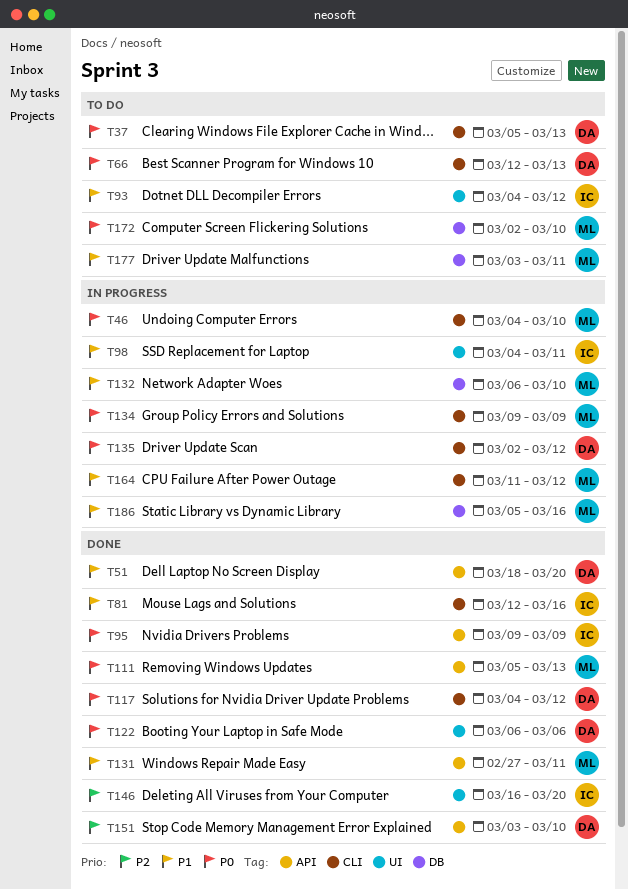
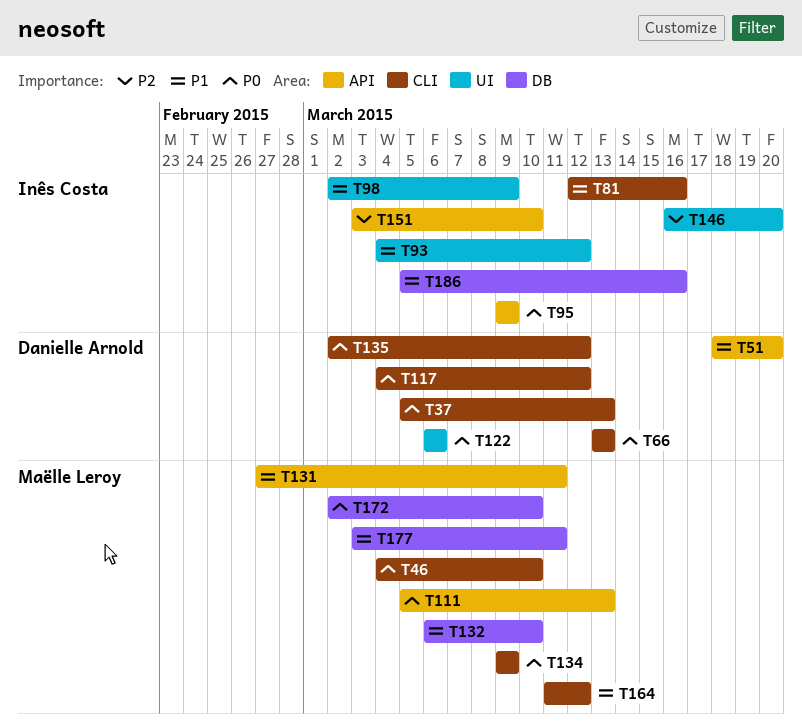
T66, start: Mar 12 -> Mar 13
T98, start: Mar 4 -> Mar 2
T98, due: Mar 11 -> Mar 9
T151, owner: Danielle Arnold -> Inês Costa
T186, owner: Maëlle Leroy -> Inês Costa

